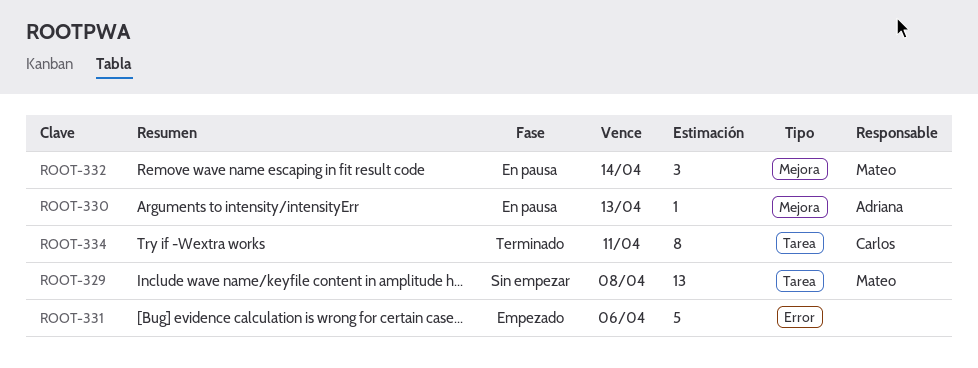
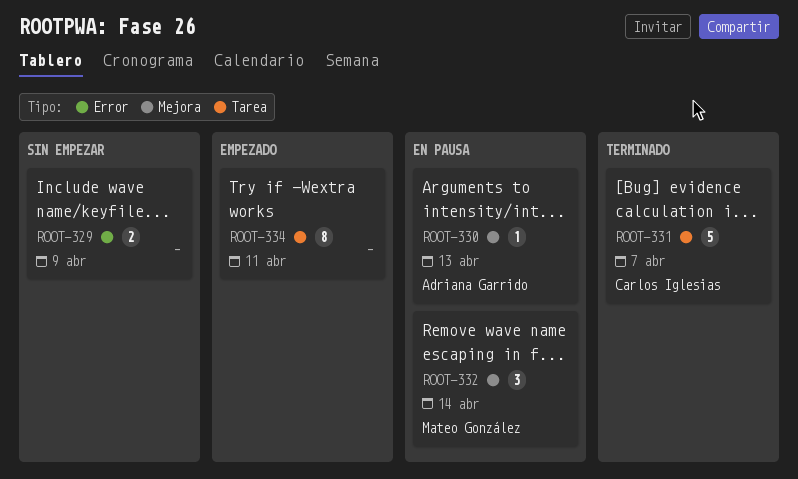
ROOT-329, owner: Mateo González -> none
ROOT-329, label: Tarea -> Error
ROOT-329, estimate: 13 -> 2
ROOT-329, due: Apr 8 -> Apr 9
ROOT-331, status: Empezado -> Terminado
ROOT-331, owner: none -> Carlos Iglesias
ROOT-331, label: Error -> Tarea
ROOT-331, due: Apr 6 -> Apr 7
ROOT-334, status: Terminado -> Empezado
ROOT-334, owner: Carlos Iglesias -> none

